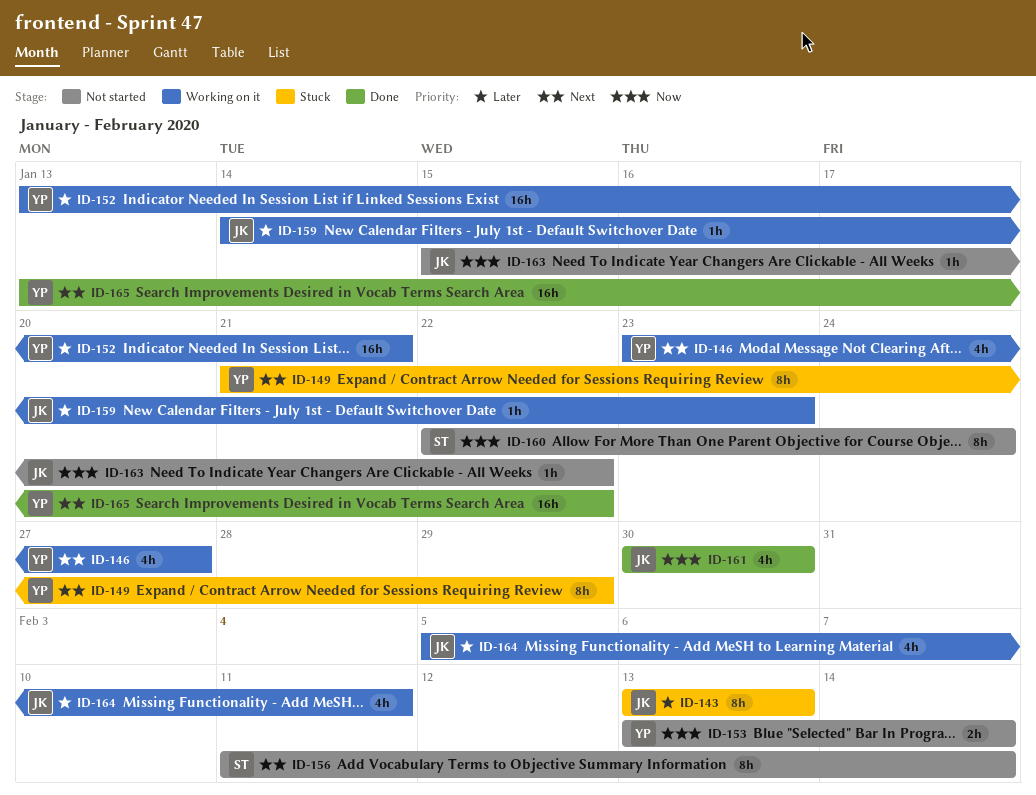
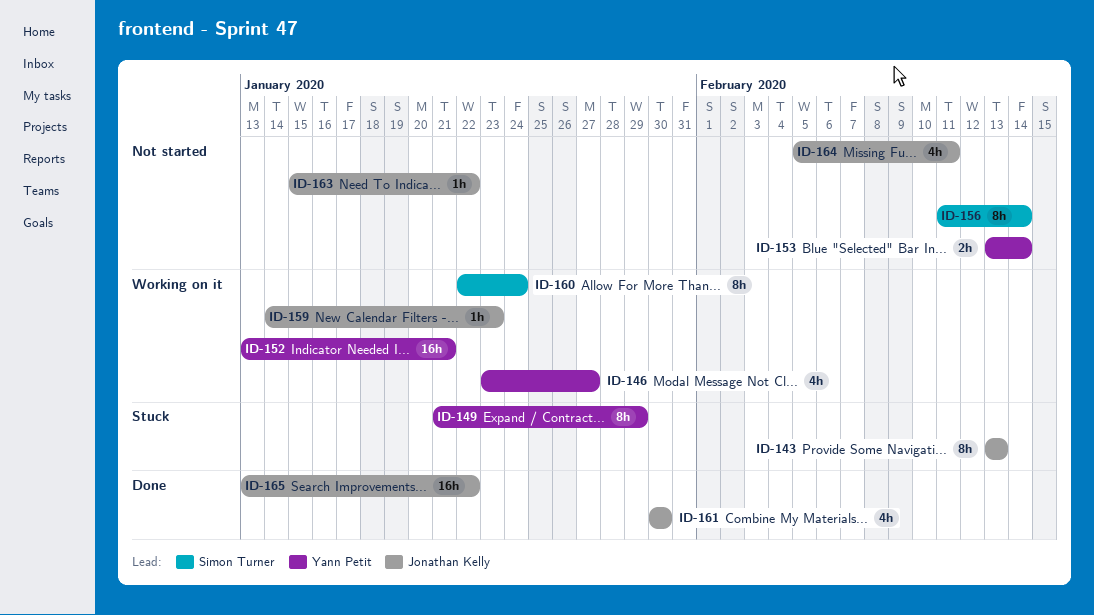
ID-160, status: Not started -> Working on it
ID-164, status: Working on it -> Not started
ID-165, owner: Yann Petit -> Jonathan Kelly

